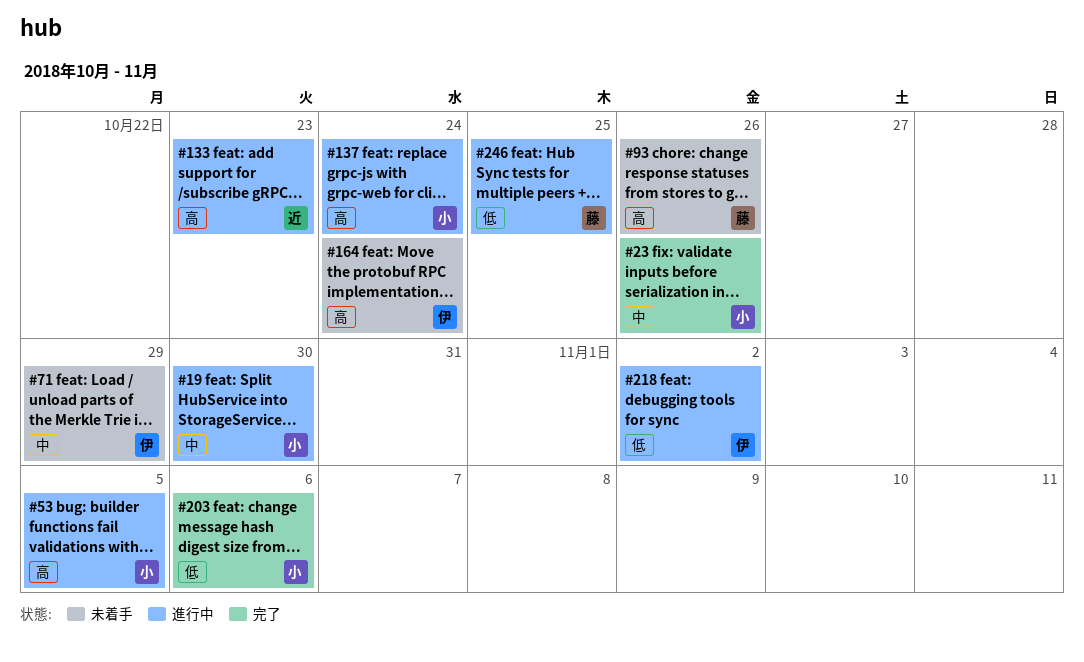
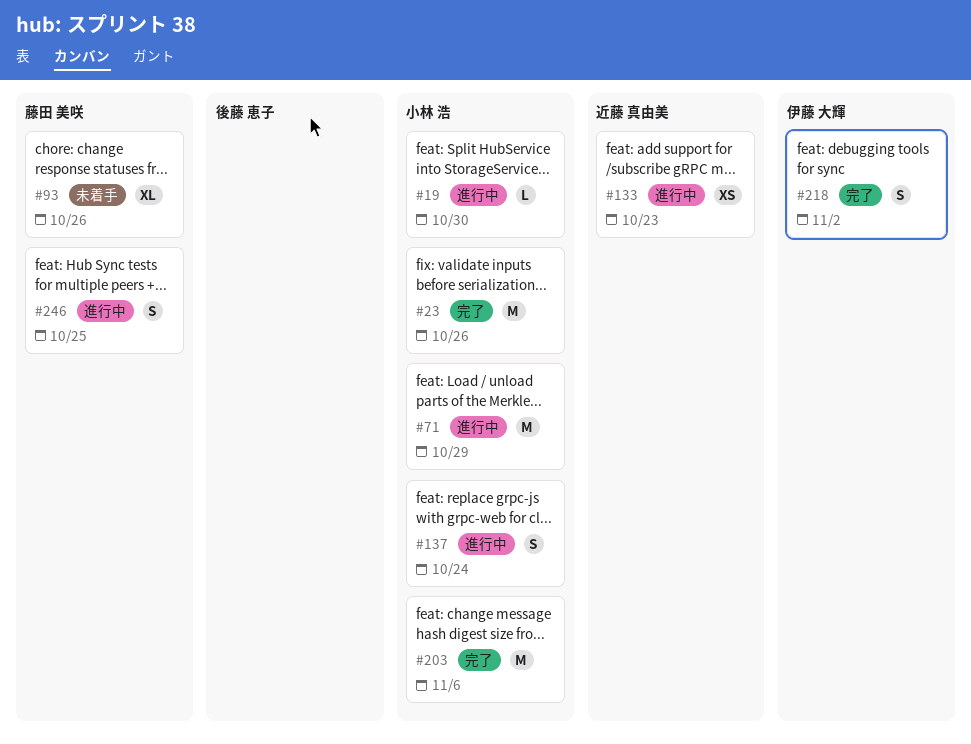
#53: present -> none
#71, status: 未着手 -> 進行中
#71, owner: 伊藤 大輝 -> 小林 浩
#164: present -> none
#218, status: 進行中 -> 完了

